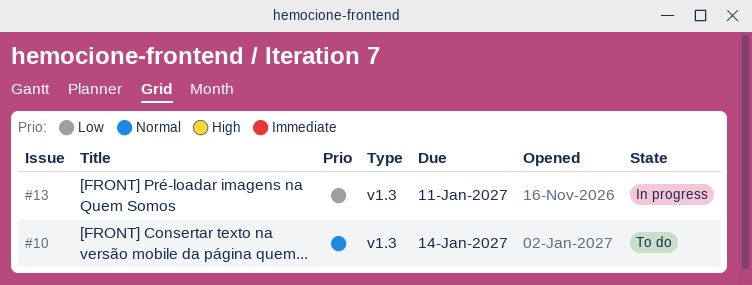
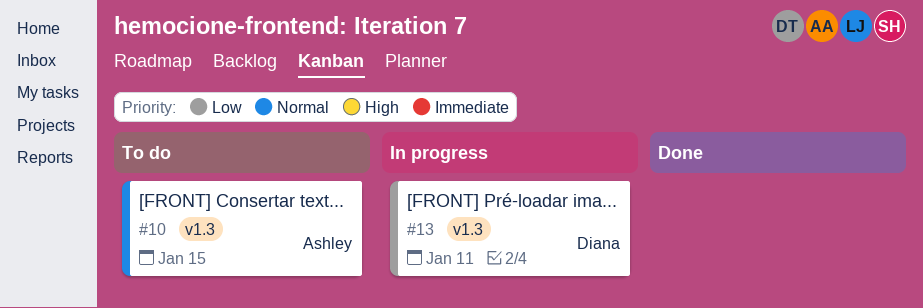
#10, due: Jan 14 -> Jan 15

